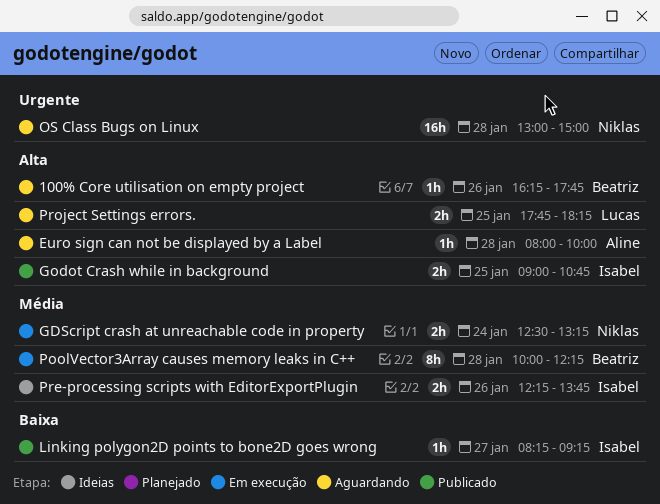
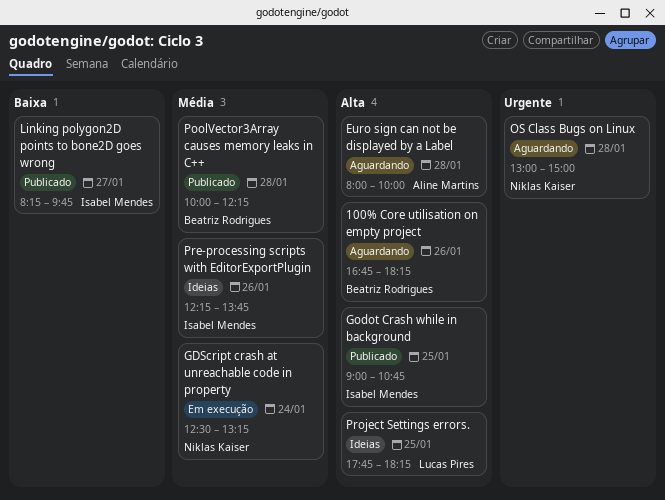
100% Core utilisation on empty project, begins: 16:15 -> 16:45
100% Core utilisation on empty project, ends: 17:45 -> 18:15
Linking polygon2D points to bone2D goes wrong, ends: 09:15 -> 09:45
PoolVector3Array causes memory leaks in C++, status: Em execução -> Publicado
Project Settings errors., status: Aguardando -> Ideias

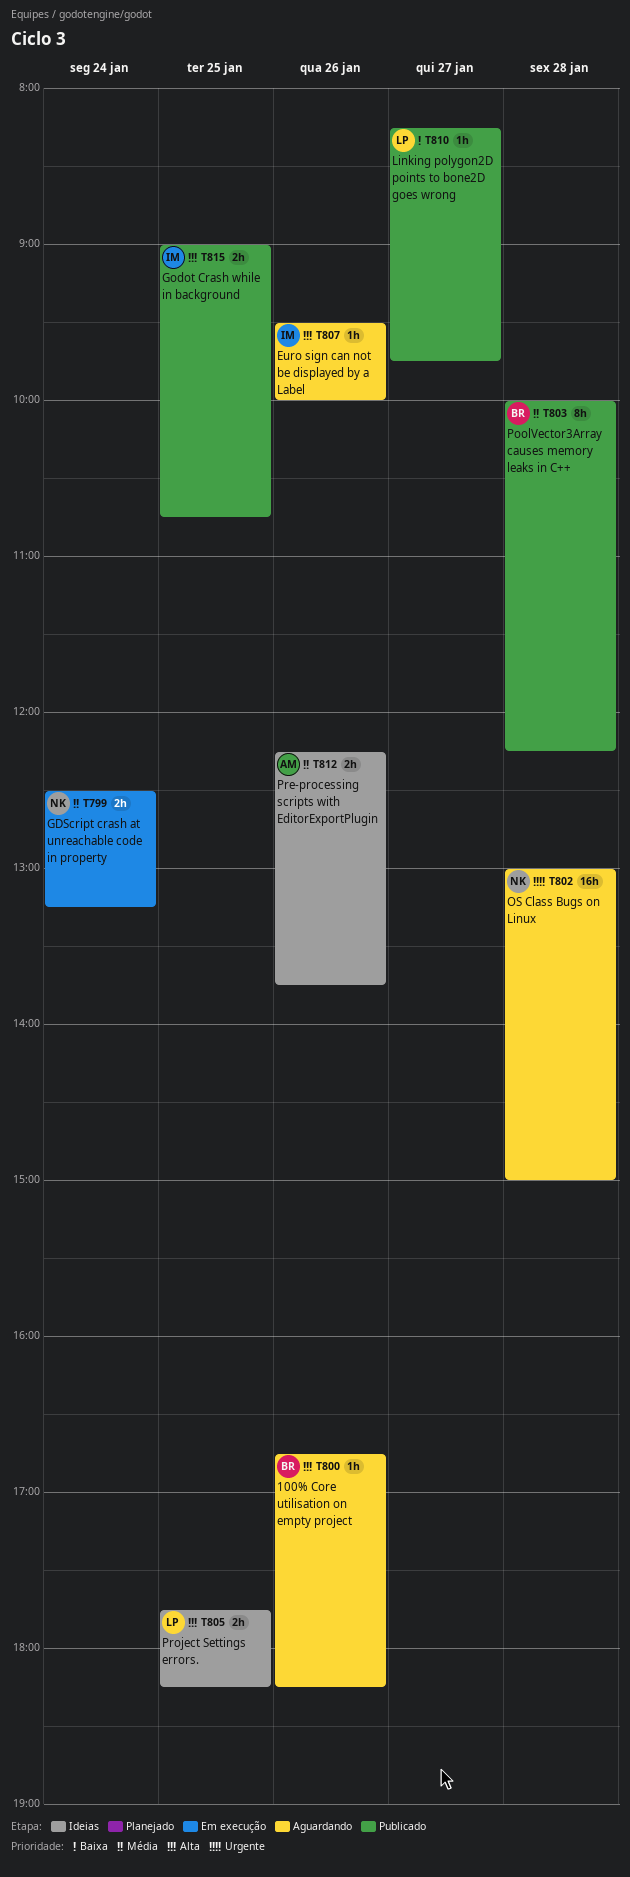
Euro sign can not be displayed by a Label, owner: Aline Martins -> Isabel Mendes
Euro sign can not be displayed by a Label, day: Jan 28 -> Jan 26
Euro sign can not be displayed by a Label, begins: 08:00 -> 09:30
Linking polygon2D points to bone2D goes wrong, owner: Isabel Mendes -> Lucas Pires
Pre-processing scripts with EditorExportPlugin, owner: Isabel Mendes -> Aline Martins

